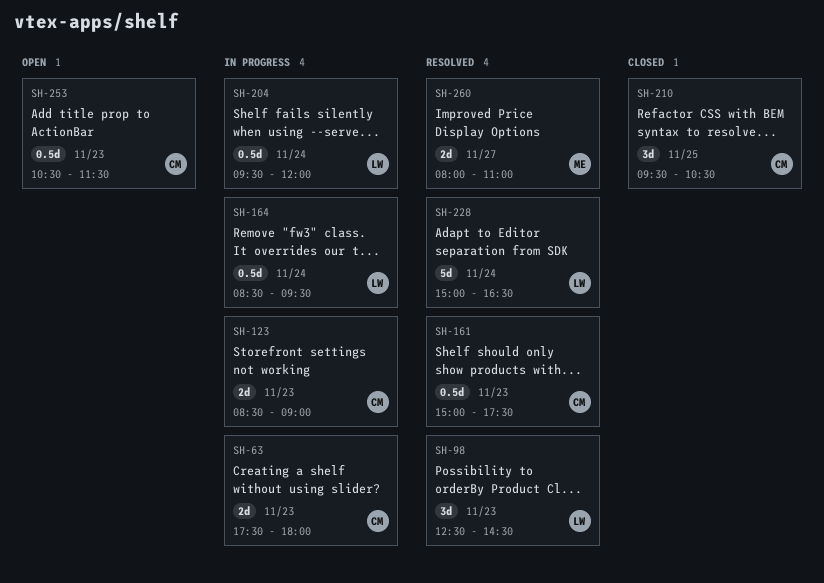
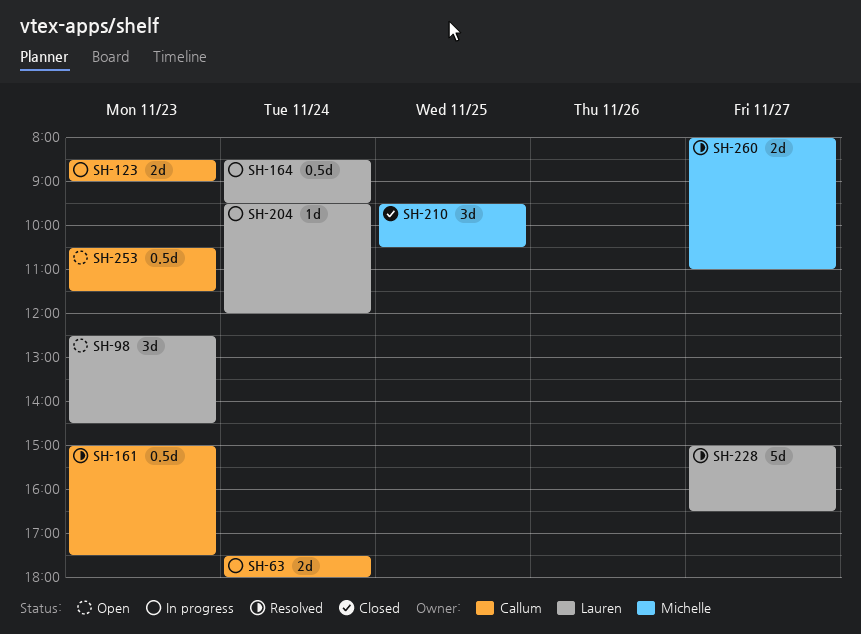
SH-63, day: Nov 23 -> Nov 24
SH-98, status: Resolved -> Open
SH-204, estimate: 0.5d -> 1d
SH-210, owner: Callum -> Michelle
SH-228, day: Nov 24 -> Nov 27

